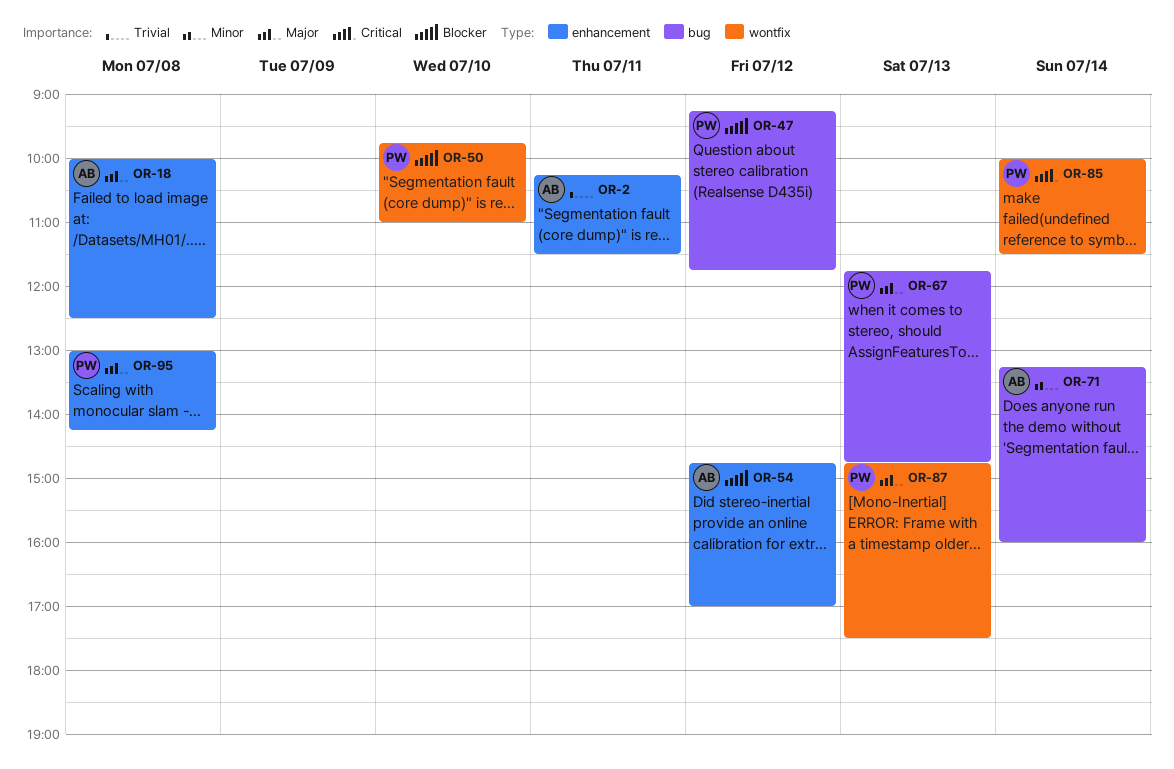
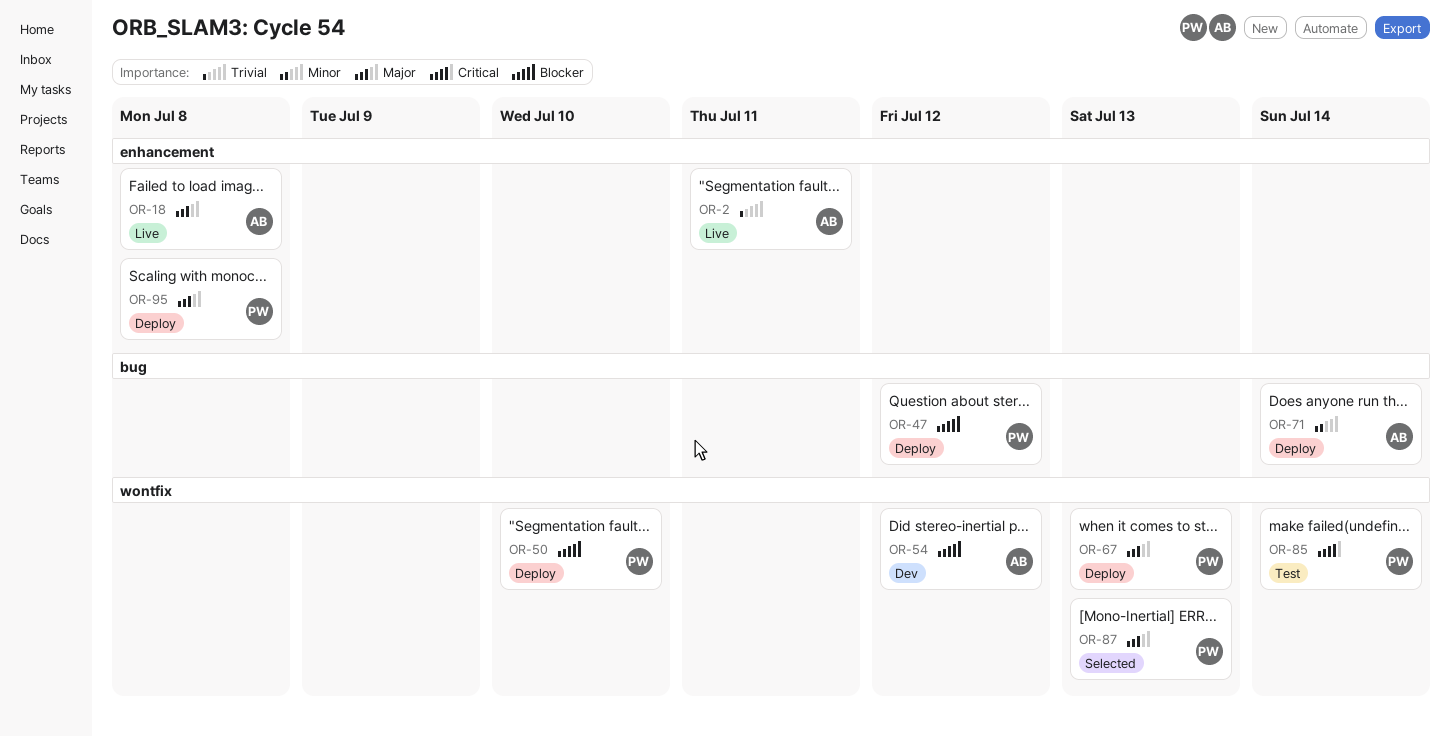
OR-54, label: enhancement -> wontfix
OR-67, label: bug -> wontfix

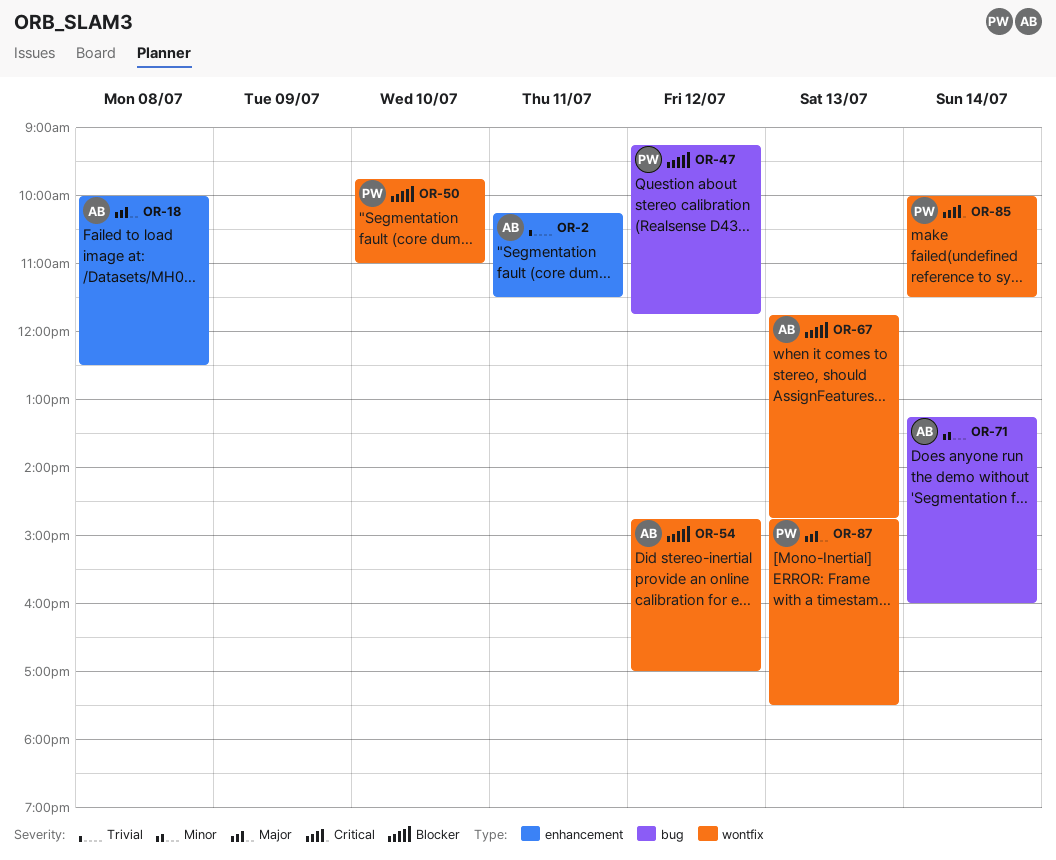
OR-67, owner: PW -> AB
OR-67, priority: Major -> Blocker
OR-95: present -> none

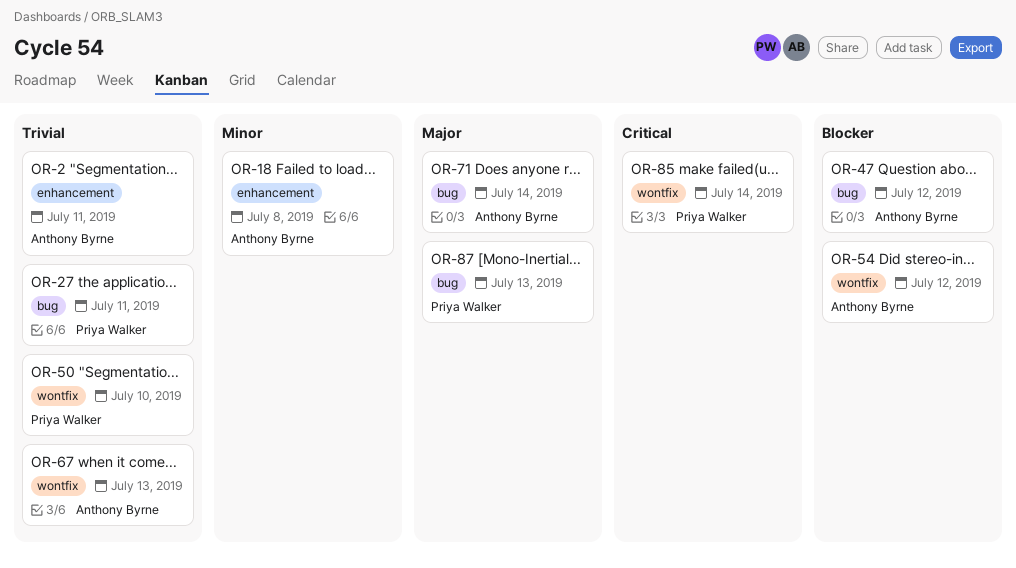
OR-18, priority: Major -> Minor
OR-27: none -> present
OR-47, owner: Priya Walker -> Anthony Byrne
OR-50, priority: Blocker -> Trivial
OR-67, priority: Blocker -> Trivial
OR-71, priority: Minor -> Major
OR-87, label: wontfix -> bug

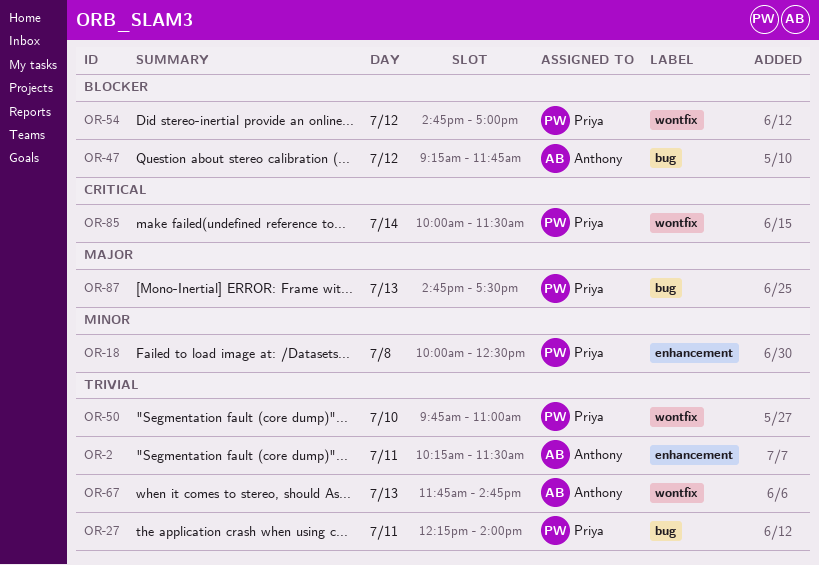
OR-18, owner: Anthony Byrne -> Priya Walker
OR-54, owner: Anthony Byrne -> Priya Walker
OR-71: present -> none

